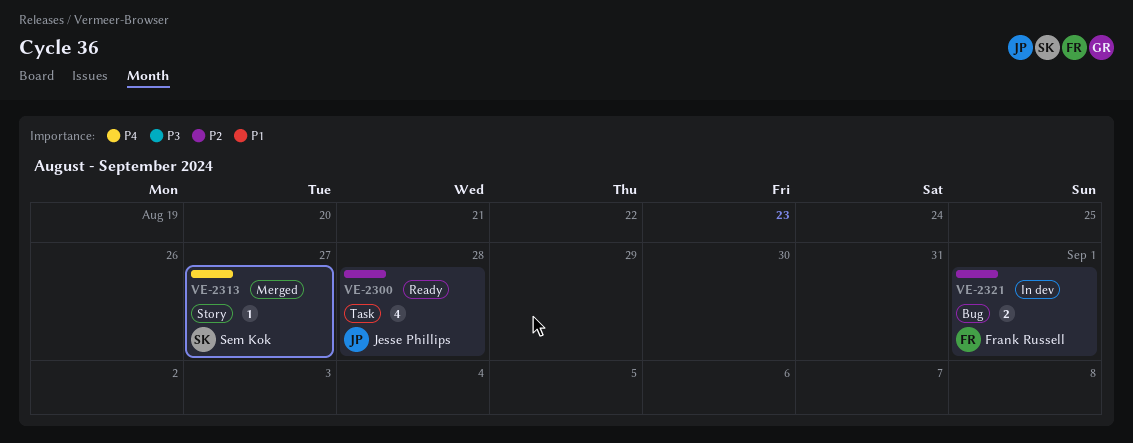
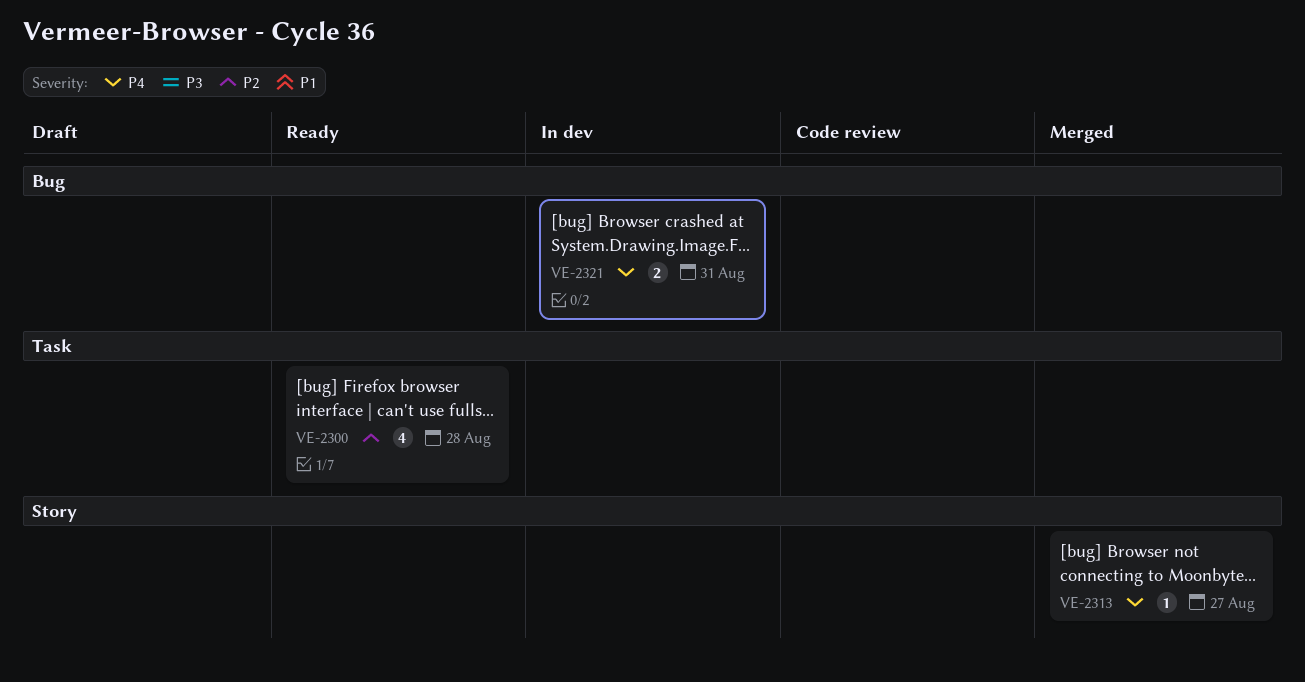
VE-2321, priority: P2 -> P4
VE-2321, due: Sep 1 -> Aug 31

